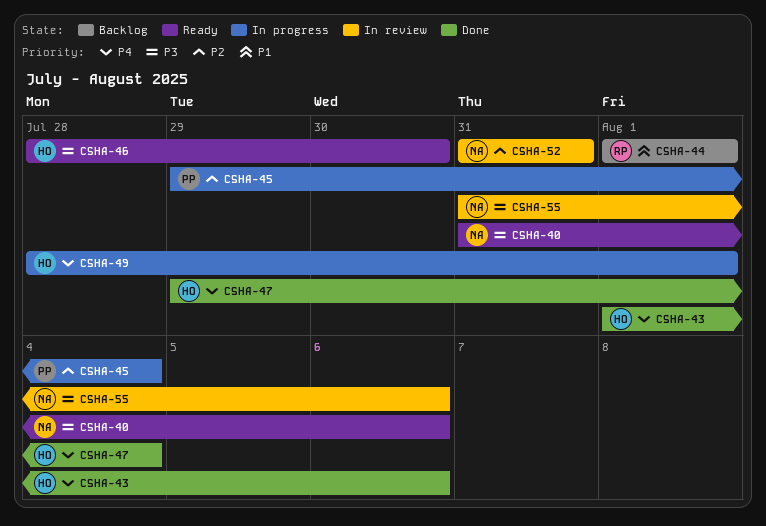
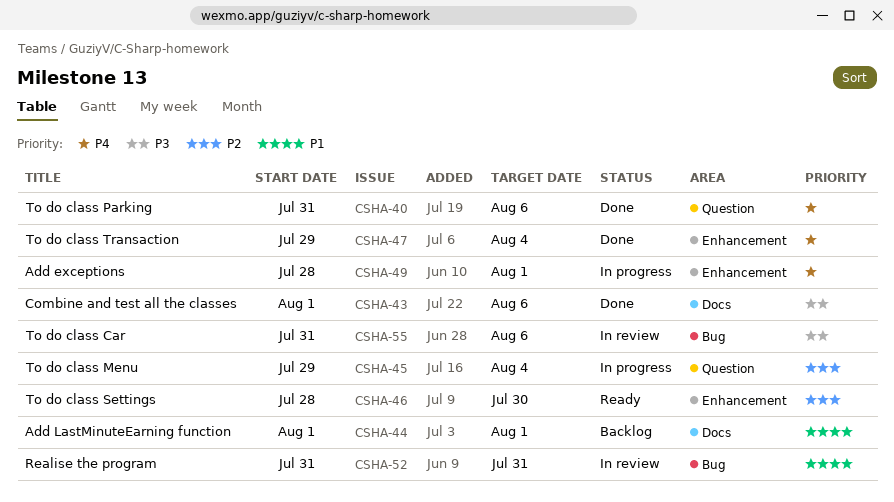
CSHA-40, status: Ready -> Done
CSHA-40, priority: P3 -> P4
CSHA-43, priority: P4 -> P3
CSHA-46, priority: P3 -> P2
CSHA-52, priority: P2 -> P1

